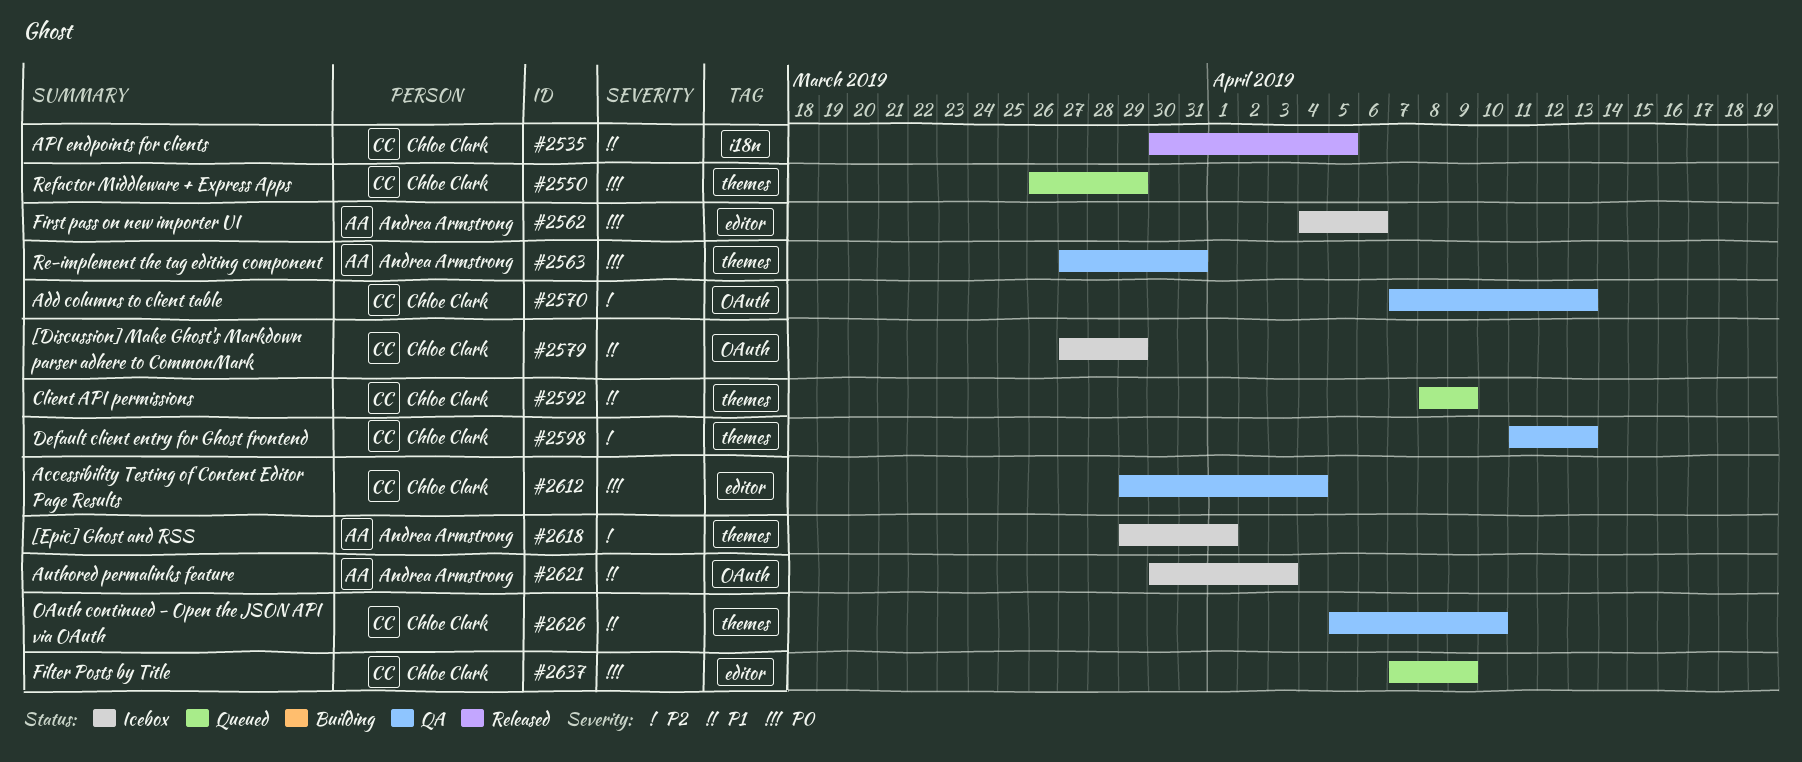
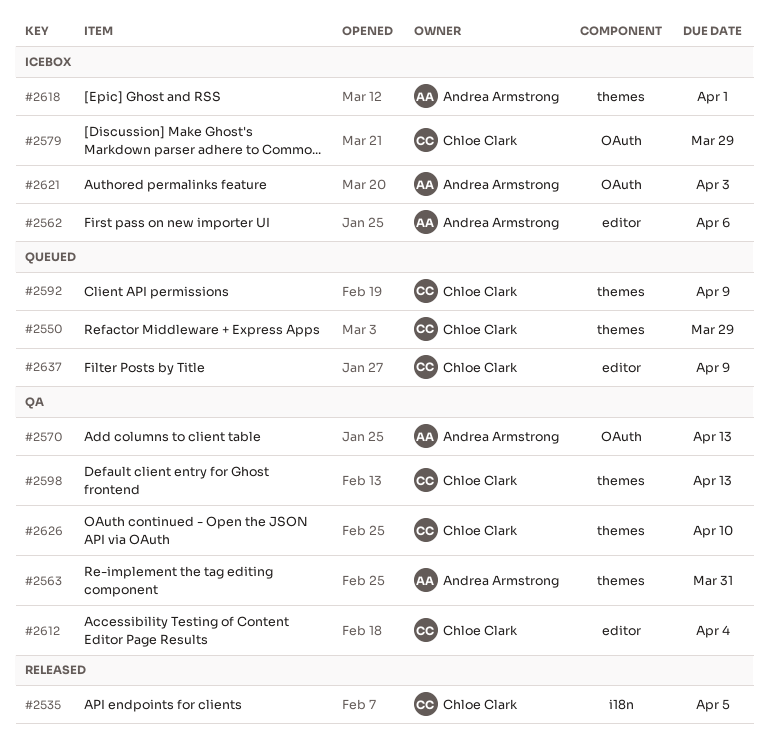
#2570, owner: Chloe Clark -> Andrea Armstrong

